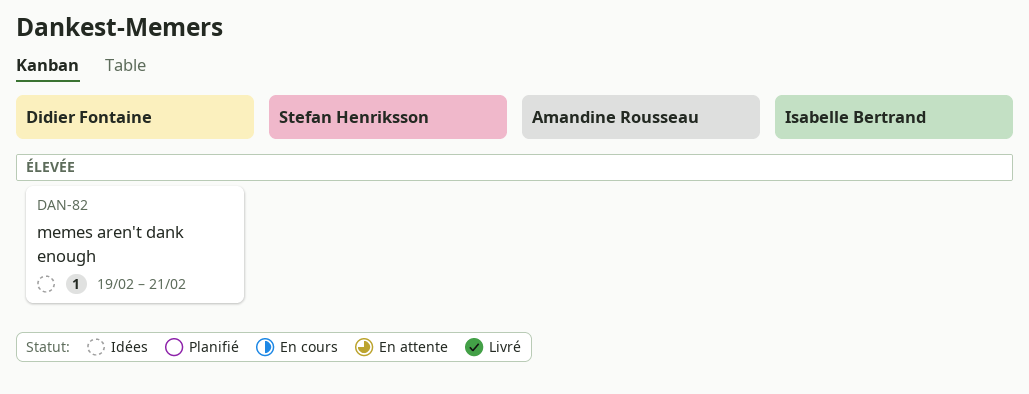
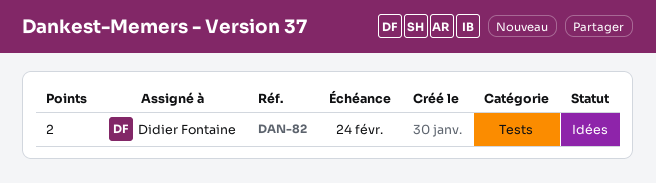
DAN-82, estimate: 1 -> 2
DAN-82, due: Feb 21 -> Feb 24

